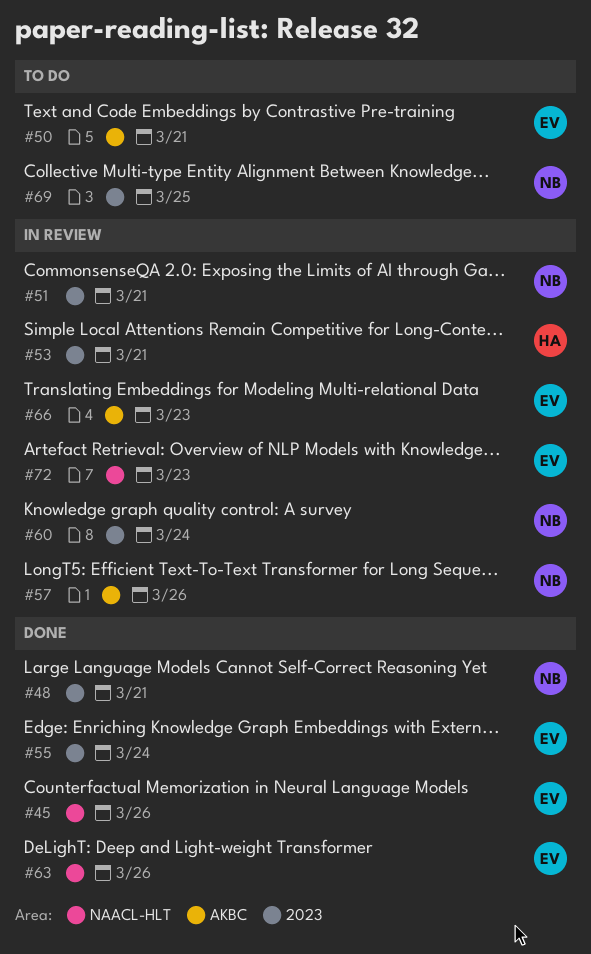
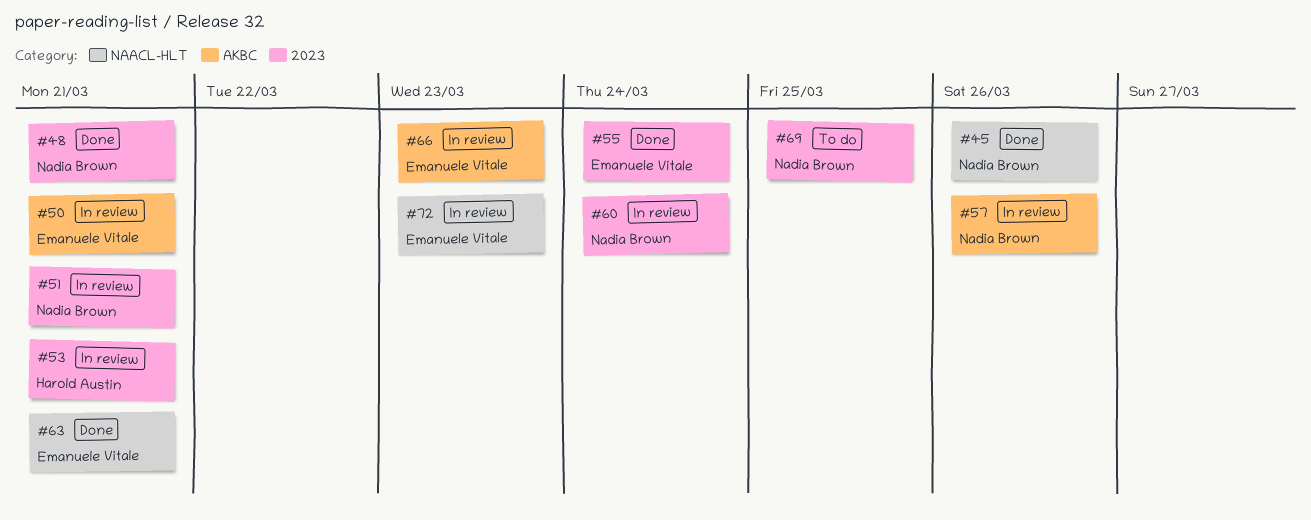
#45, owner: Emanuele Vitale -> Nadia Brown
#50, status: To do -> In review
#63, due: Mar 26 -> Mar 21

